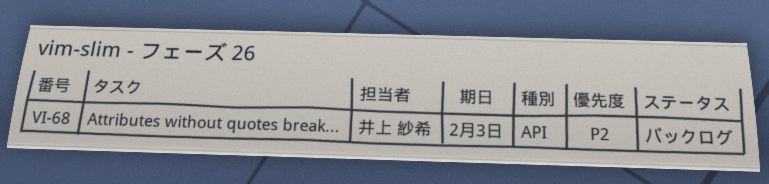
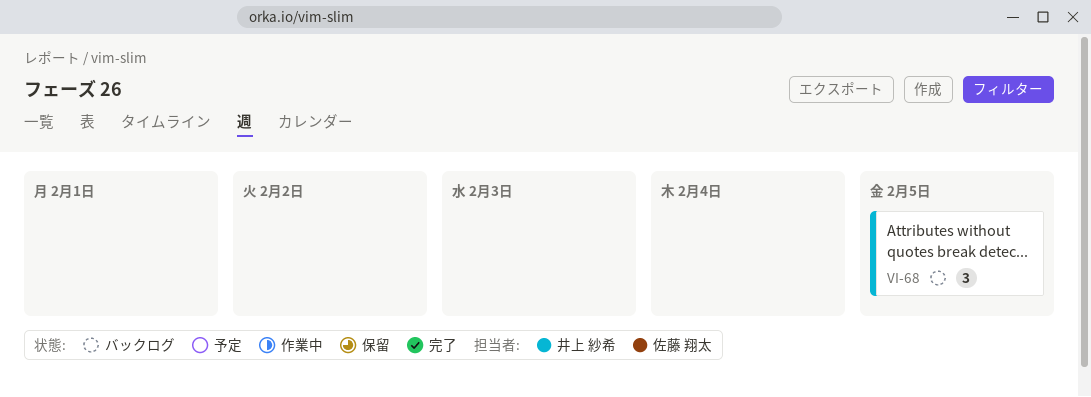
VI-68, due: Feb 3 -> Feb 5

